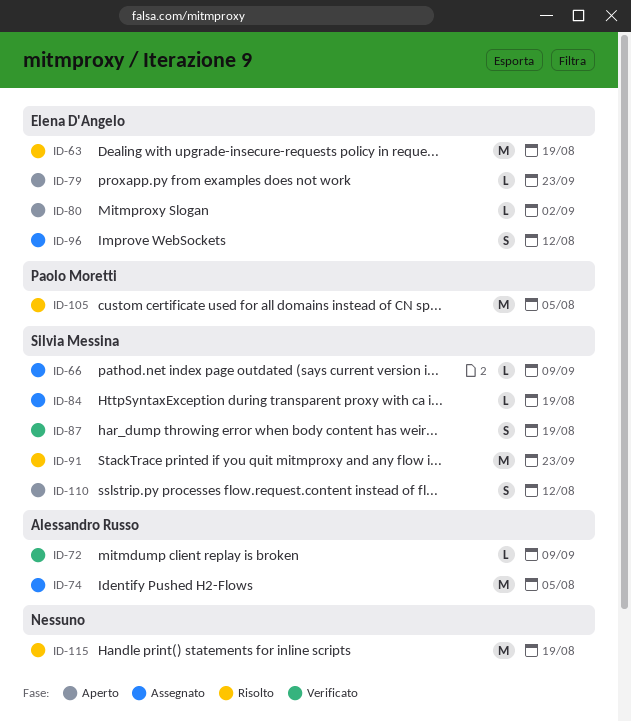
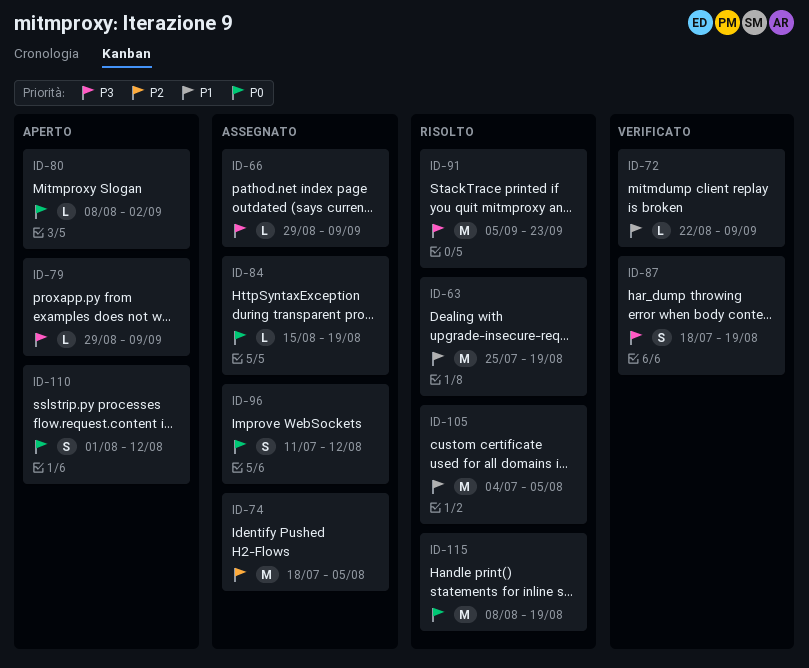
ID-79, due: Sep 23 -> Sep 9

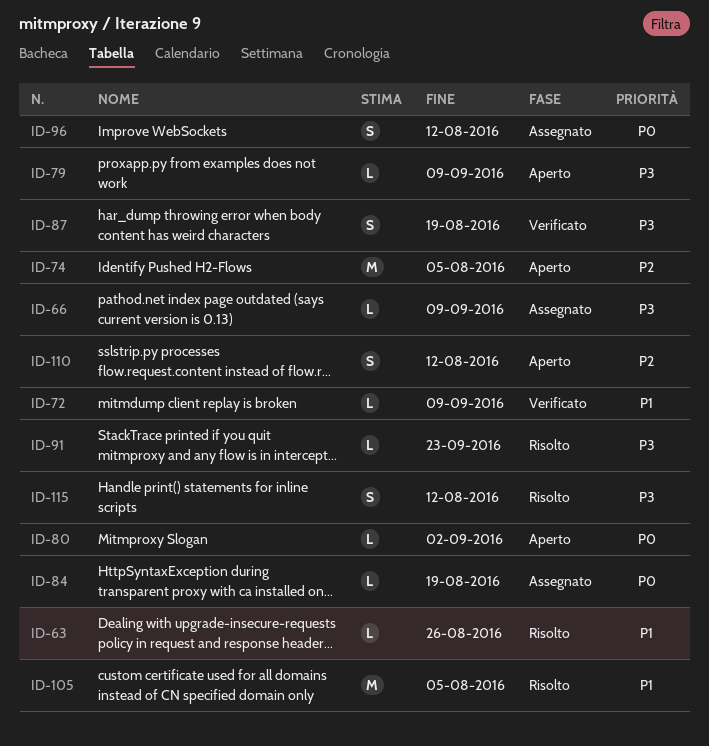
ID-63, estimate: M -> L
ID-63, due: Aug 19 -> Aug 26
ID-74, status: Assegnato -> Aperto
ID-91, estimate: M -> L
ID-110, priority: P0 -> P2
ID-115, priority: P0 -> P3
ID-115, estimate: M -> S
ID-115, due: Aug 19 -> Aug 12

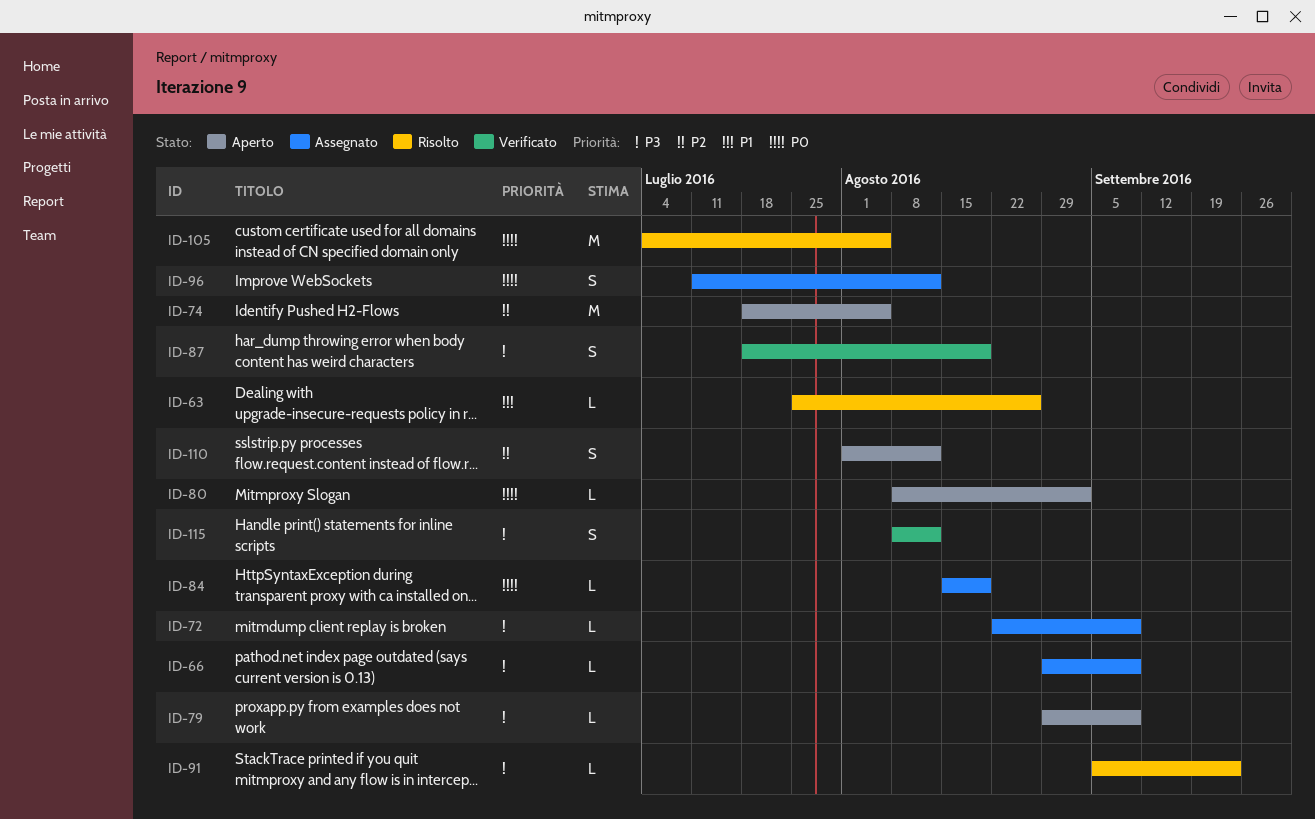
ID-72, status: Verificato -> Assegnato
ID-72, priority: P1 -> P3
ID-105, priority: P1 -> P0
ID-115, status: Risolto -> Verificato

